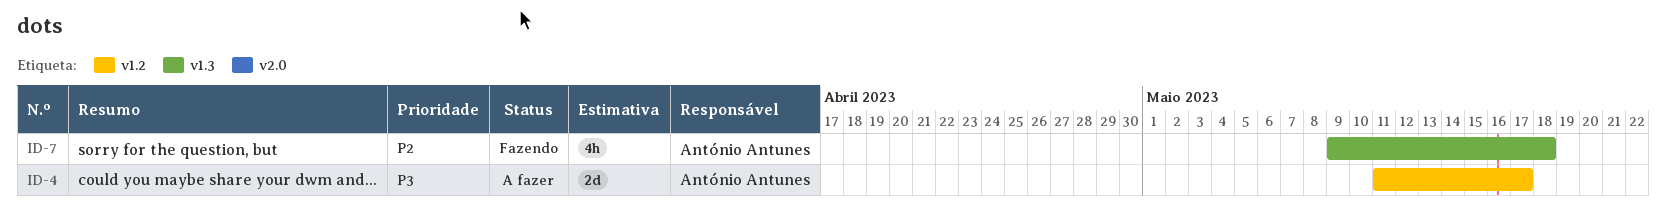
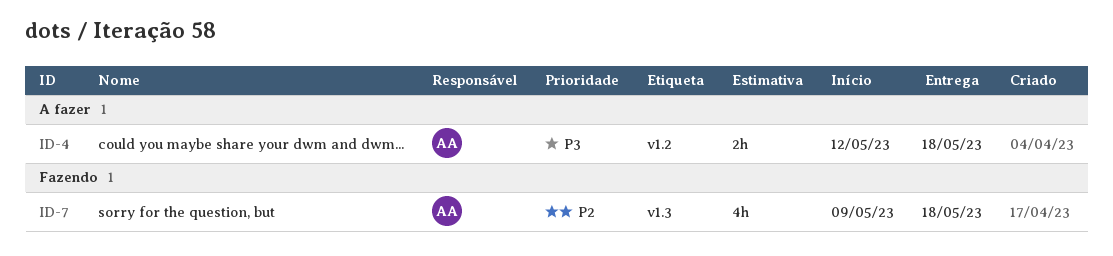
ID-4, estimate: 2d -> 2h
ID-4, start: May 11 -> May 12
ID-4, due: May 17 -> May 18

